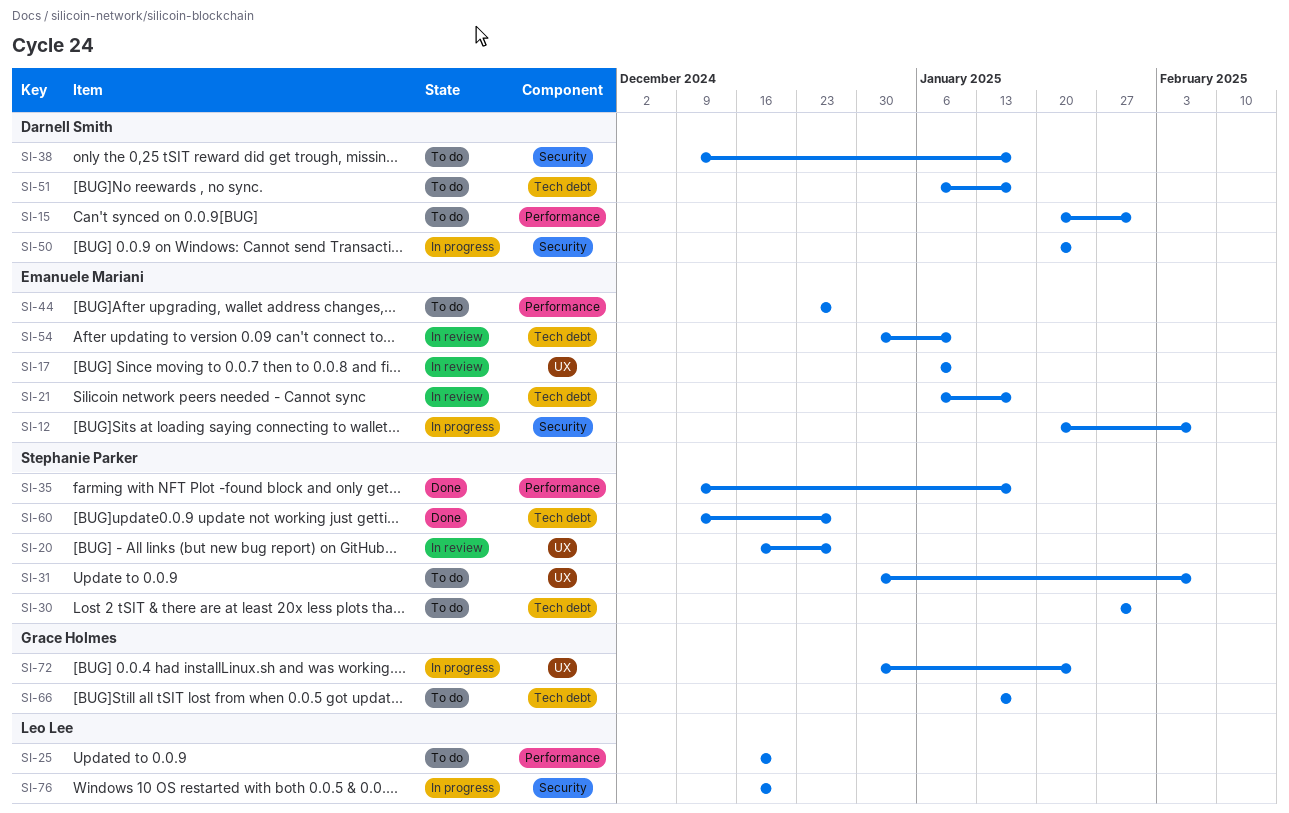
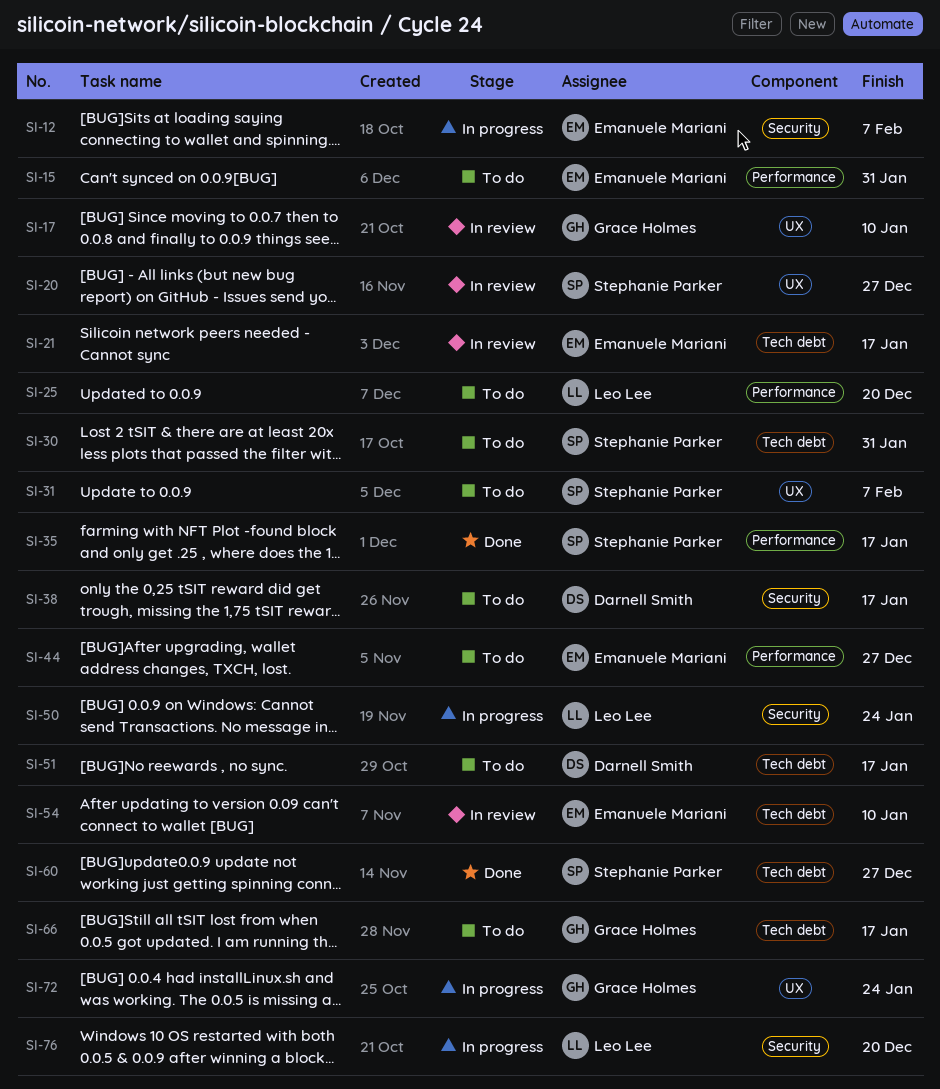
SI-15, owner: Darnell Smith -> Emanuele Mariani
SI-17, owner: Emanuele Mariani -> Grace Holmes
SI-50, owner: Darnell Smith -> Leo Lee

